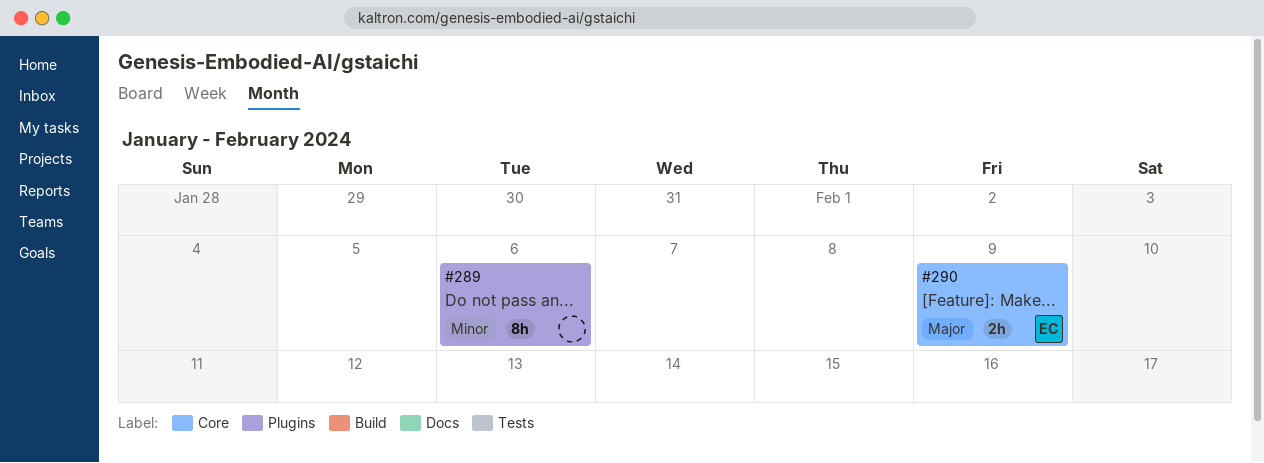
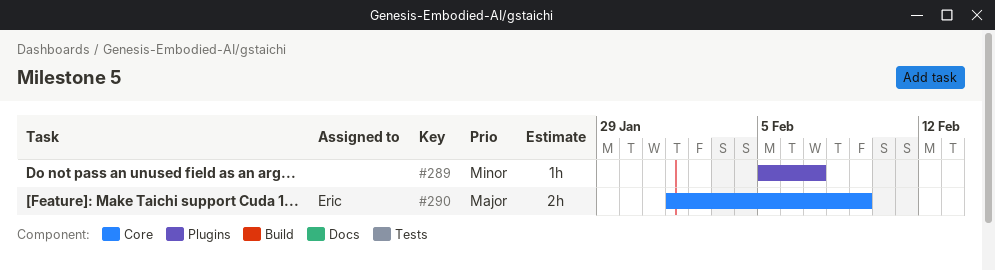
#289, estimate: 8h -> 1h
#289, due: Feb 6 -> Feb 7

